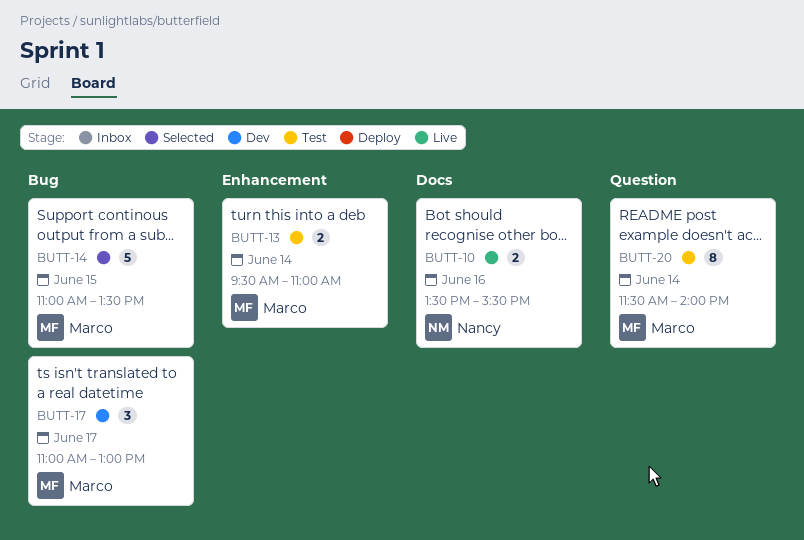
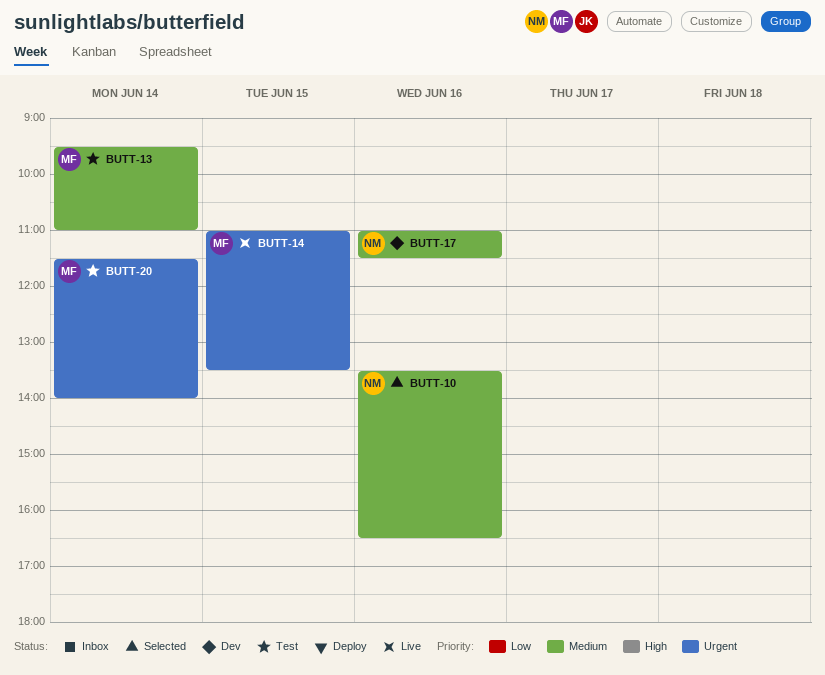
BUTT-10, status: Live -> Selected
BUTT-10, ends: 15:30 -> 16:30
BUTT-14, status: Selected -> Live
BUTT-17, owner: Marco -> Nancy
BUTT-17, day: Jun 17 -> Jun 16
BUTT-17, ends: 13:00 -> 11:30

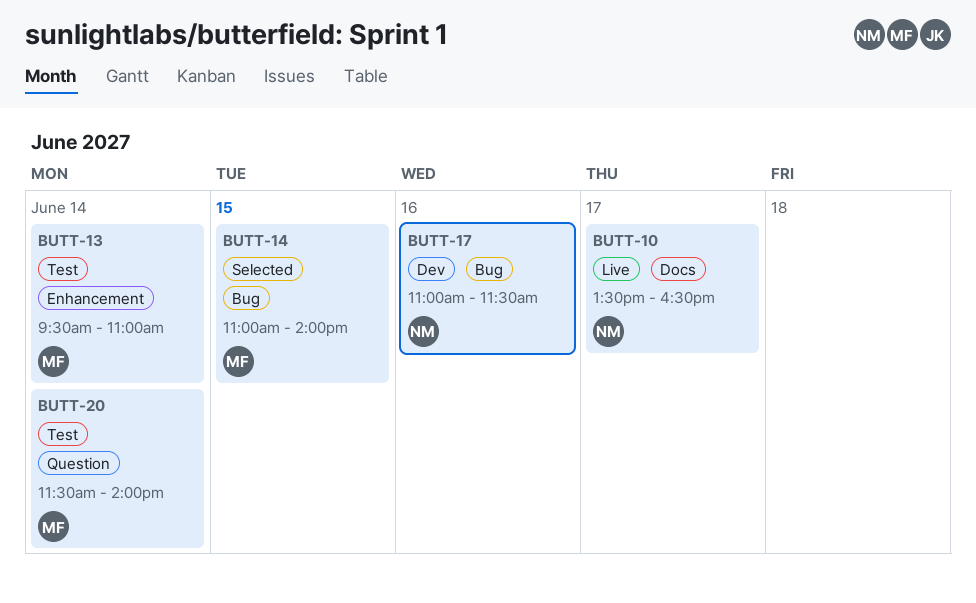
BUTT-10, status: Selected -> Live
BUTT-10, day: Jun 16 -> Jun 17
BUTT-14, status: Live -> Selected
BUTT-14, ends: 13:30 -> 14:00

